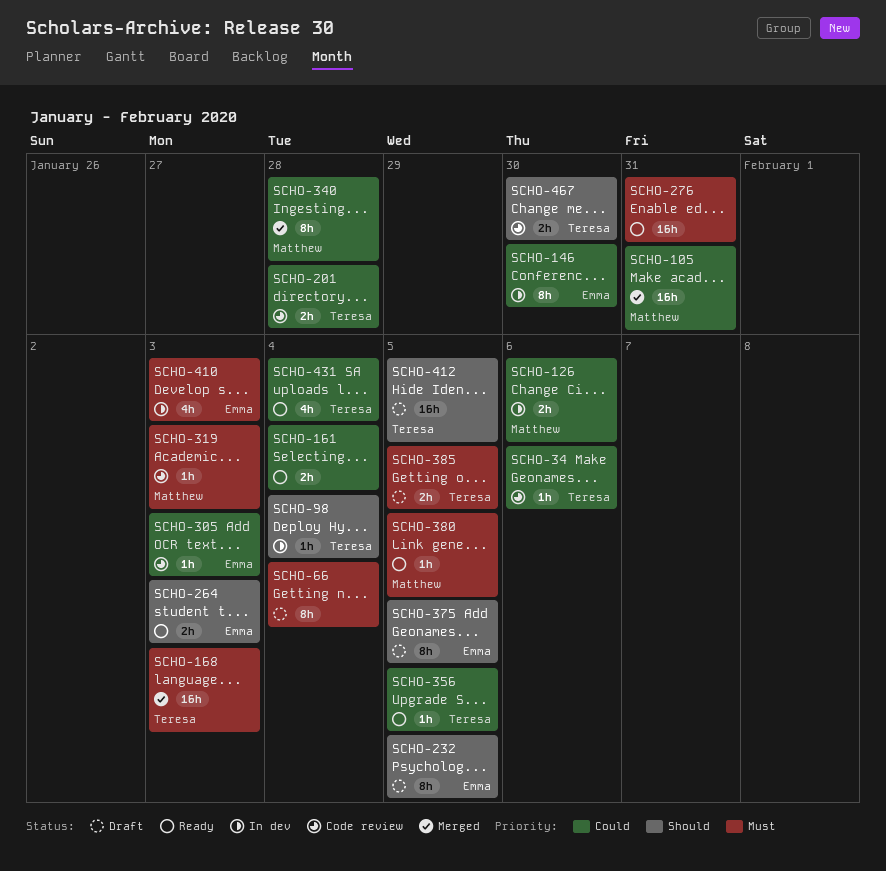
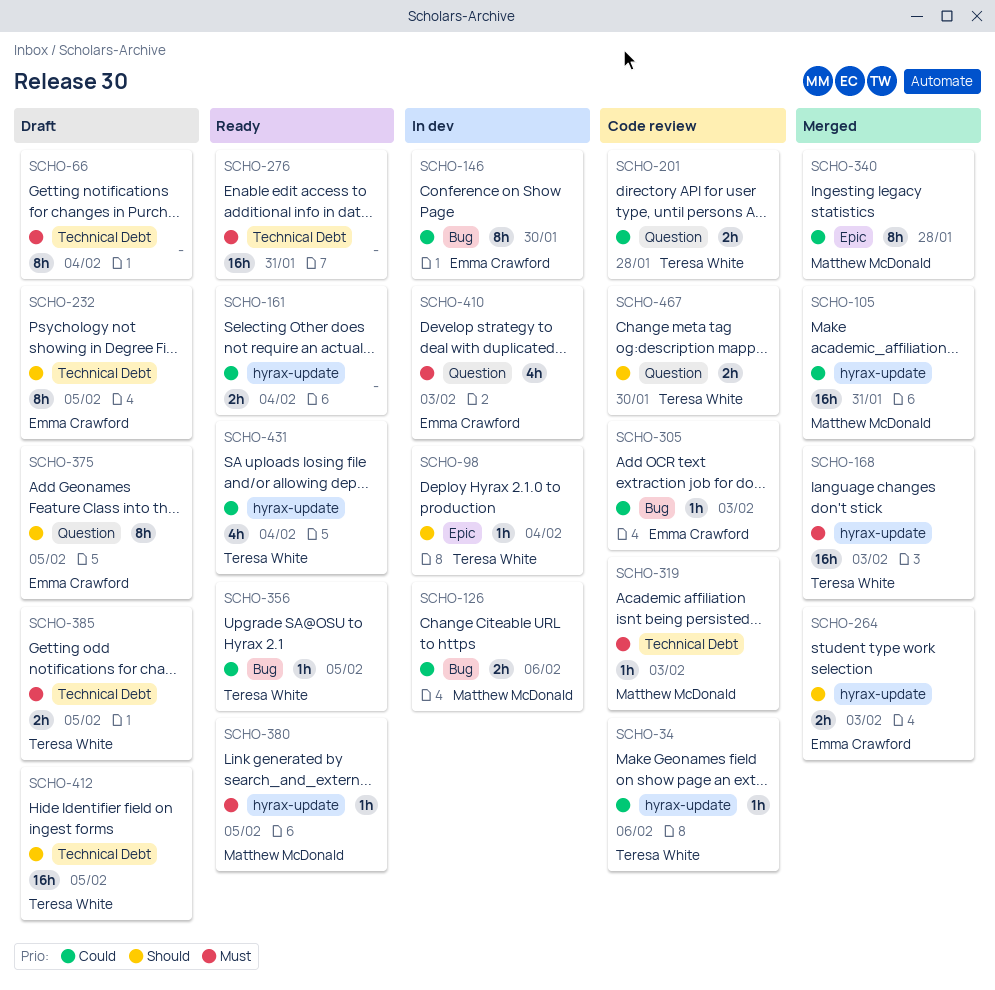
SCHO-264, status: Ready -> Merged

